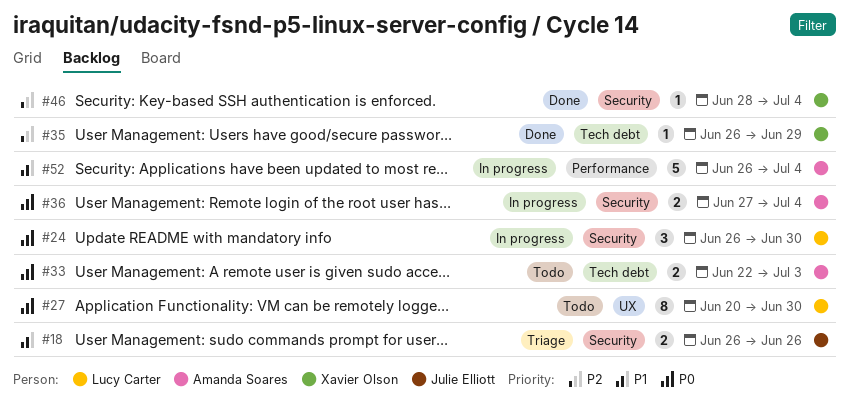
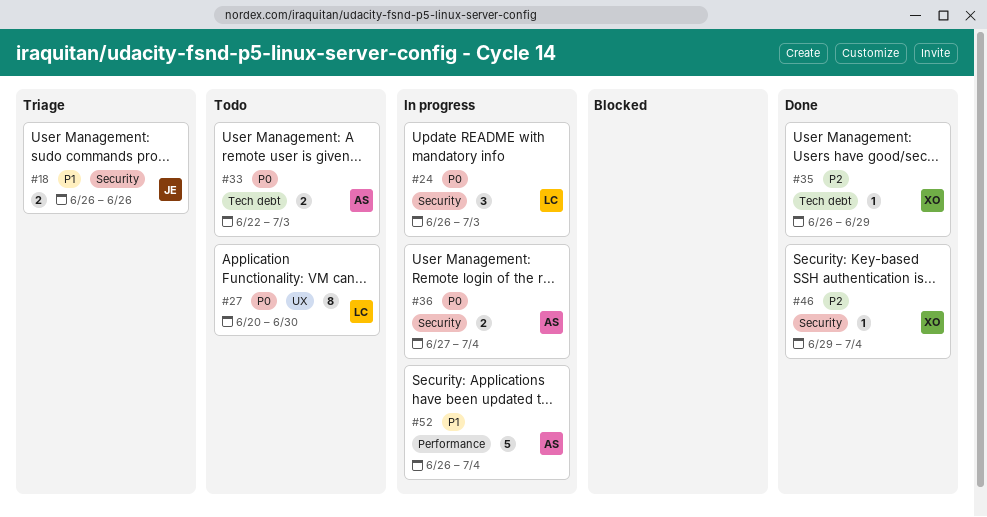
#24, due: Jun 30 -> Jul 3
#46, start: Jun 28 -> Jun 29

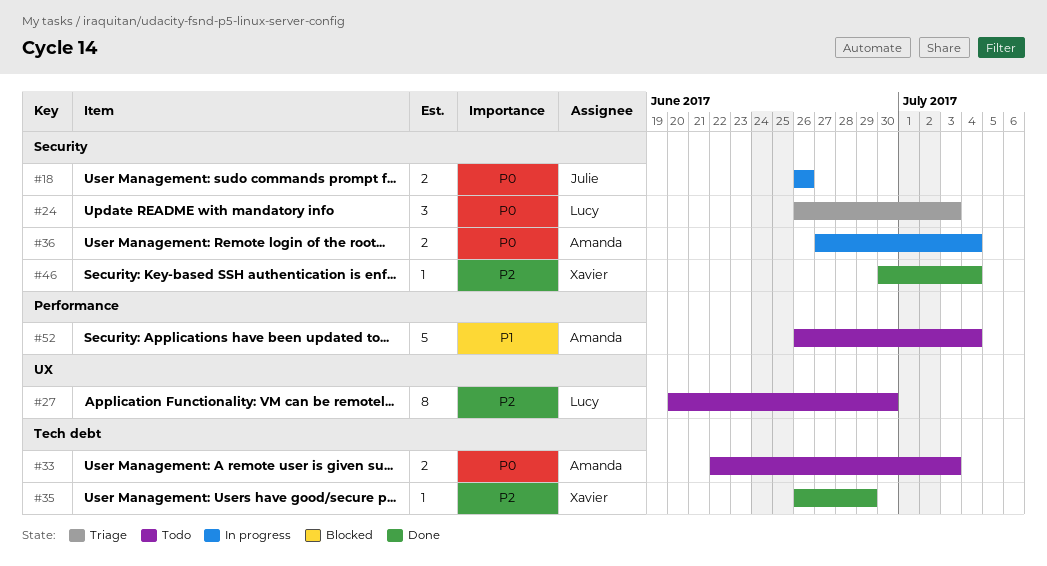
#18, status: Triage -> In progress
#18, priority: P1 -> P0
#24, status: In progress -> Triage
#27, priority: P0 -> P2
#46, start: Jun 29 -> Jun 30
#52, status: In progress -> Todo

